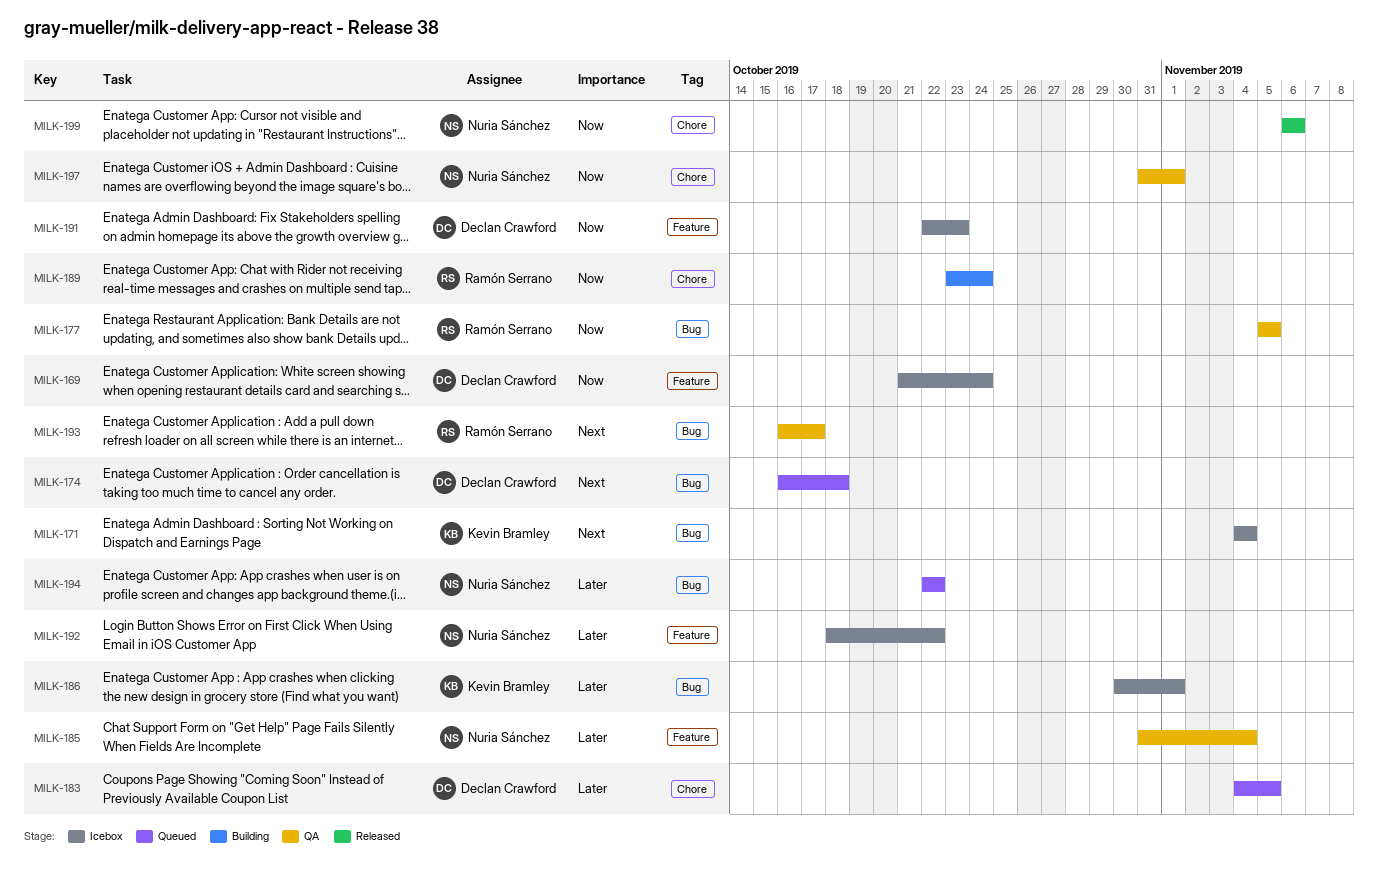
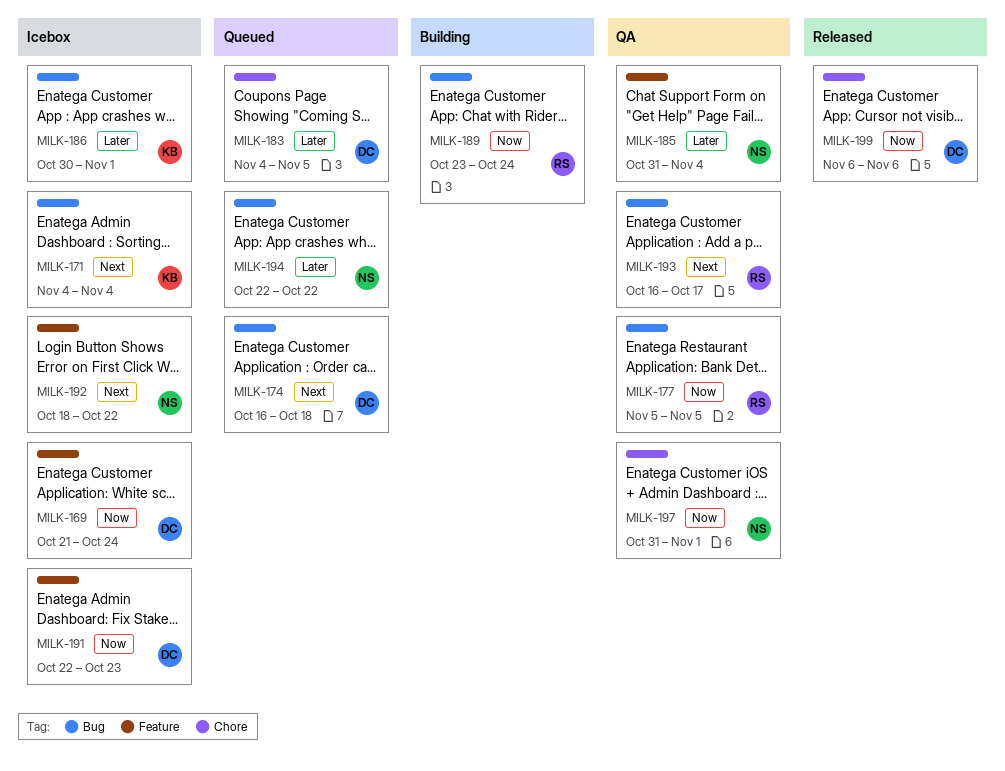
MILK-189, label: Chore -> Bug
MILK-192, priority: Later -> Next
MILK-199, owner: Nuria Sánchez -> Declan Crawford

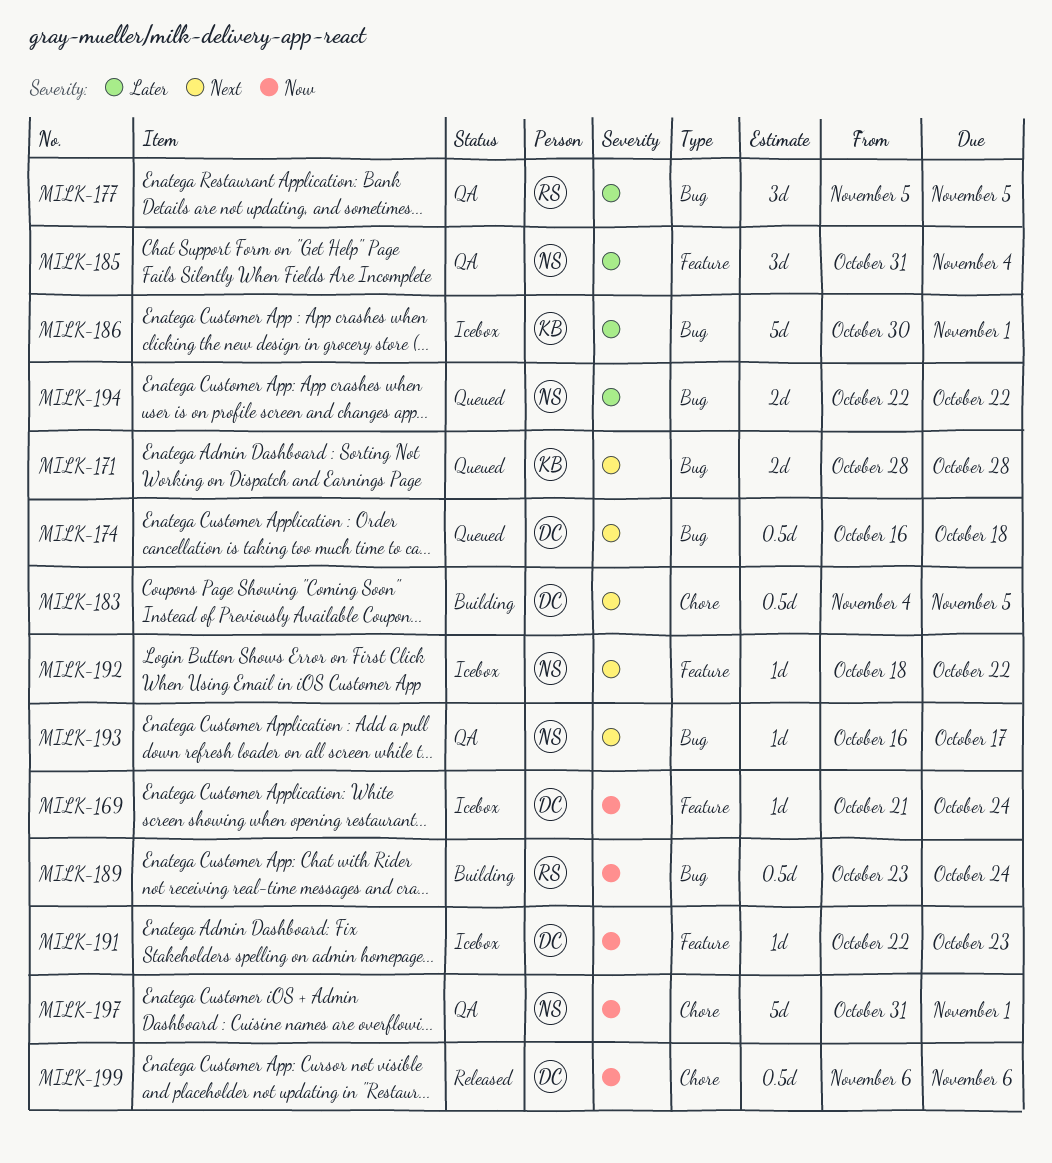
MILK-171, status: Icebox -> Queued
MILK-171, start: Nov 4 -> Oct 28
MILK-171, due: Nov 4 -> Oct 28
MILK-177, priority: Now -> Later
MILK-183, status: Queued -> Building
MILK-183, priority: Later -> Next
MILK-193, owner: RS -> NS

